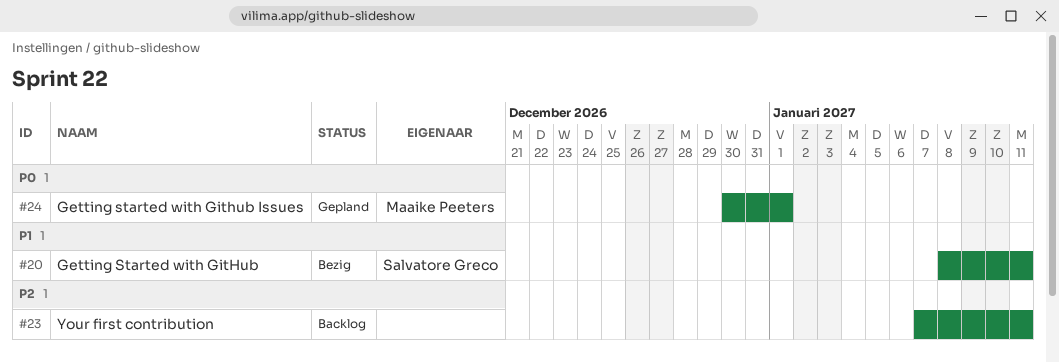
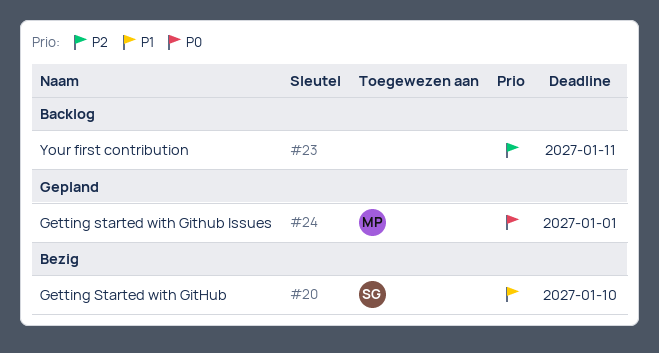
#20, due: Jan 11 -> Jan 10

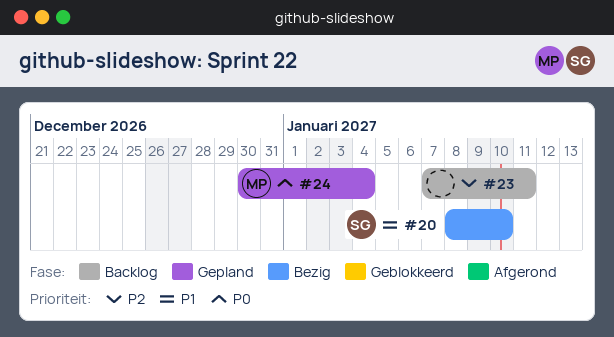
#24, due: Jan 1 -> Jan 4

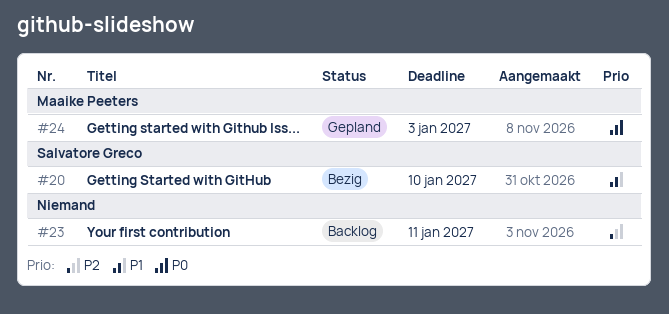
#24, due: Jan 4 -> Jan 3

